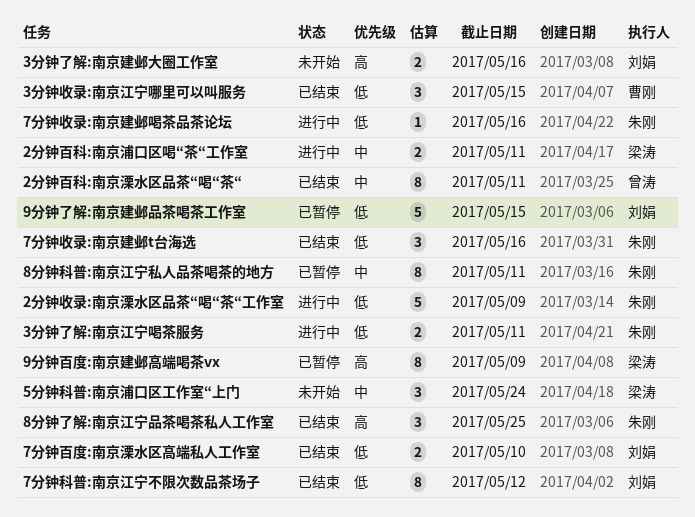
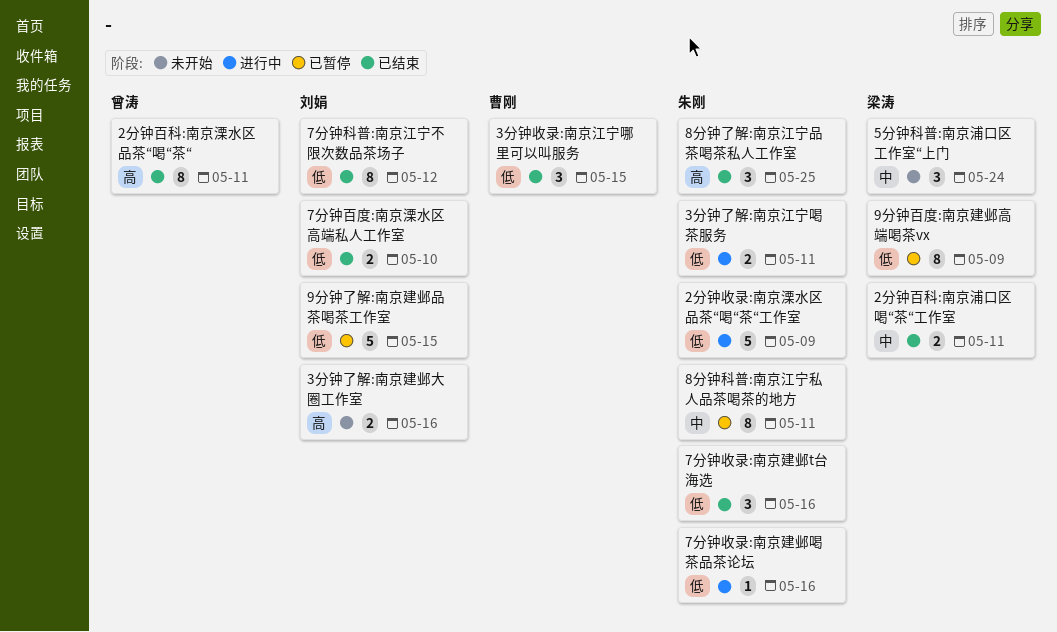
2分钟百科:南京浦口区喝“茶“工作室, status: 进行中 -> 已结束
2分钟百科:南京溧水区品茶“喝“茶“, priority: 中 -> 高
9分钟百度:南京建邺高端喝茶vx, priority: 高 -> 低

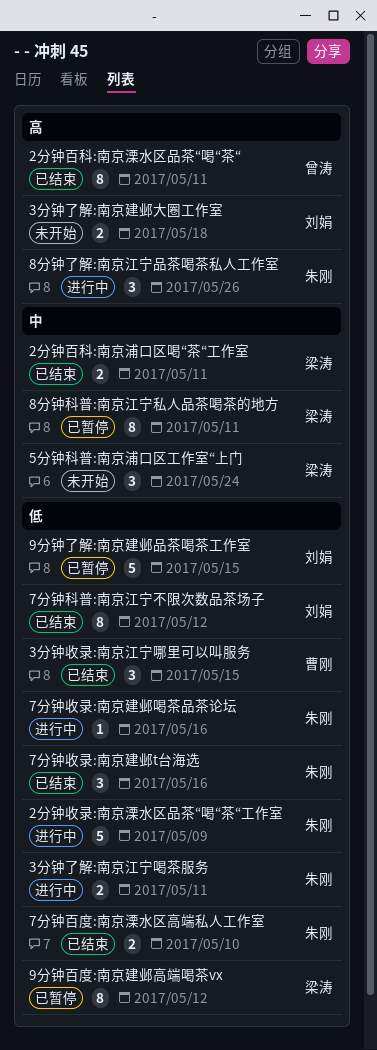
3分钟了解:南京建邺大圈工作室, due: May 16 -> May 18
7分钟百度:南京溧水区高端私人工作室, owner: 刘娟 -> 朱刚
8分钟了解:南京江宁品茶喝茶私人工作室, status: 已结束 -> 进行中
8分钟了解:南京江宁品茶喝茶私人工作室, due: May 25 -> May 26
8分钟科普:南京江宁私人品茶喝茶的地方, owner: 朱刚 -> 梁涛
9分钟百度:南京建邺高端喝茶vx, due: May 9 -> May 12

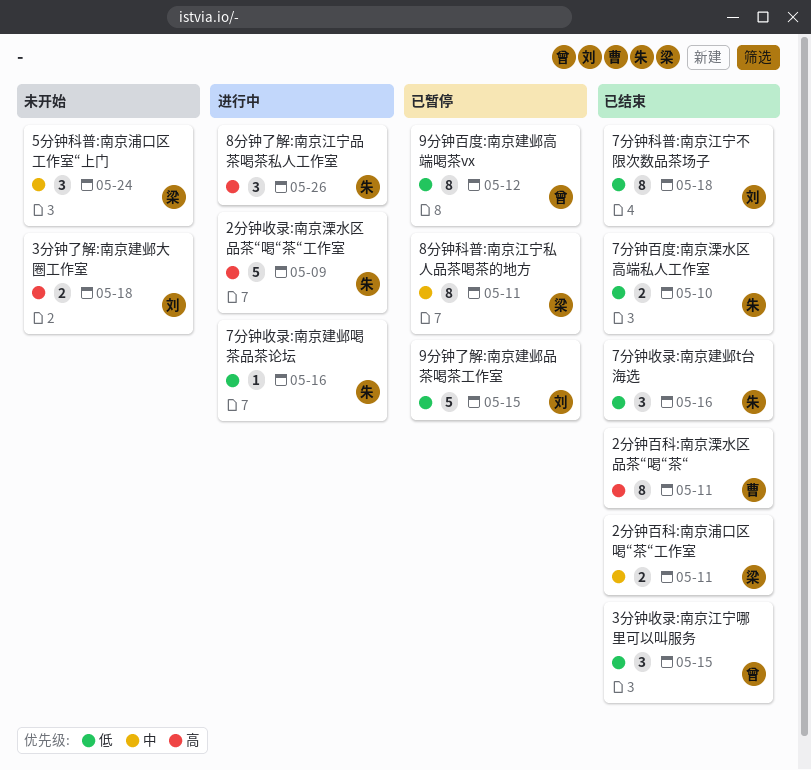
2分钟收录:南京溧水区品茶“喝“茶“工作室, priority: 低 -> 高
2分钟百科:南京溧水区品茶“喝“茶“, owner: 曾涛 -> 曹刚
3分钟了解:南京江宁喝茶服务: present -> none
3分钟收录:南京江宁哪里可以叫服务, owner: 曹刚 -> 曾涛
7分钟科普:南京江宁不限次数品茶场子, due: May 12 -> May 18
9分钟百度:南京建邺高端喝茶vx, owner: 梁涛 -> 曾涛

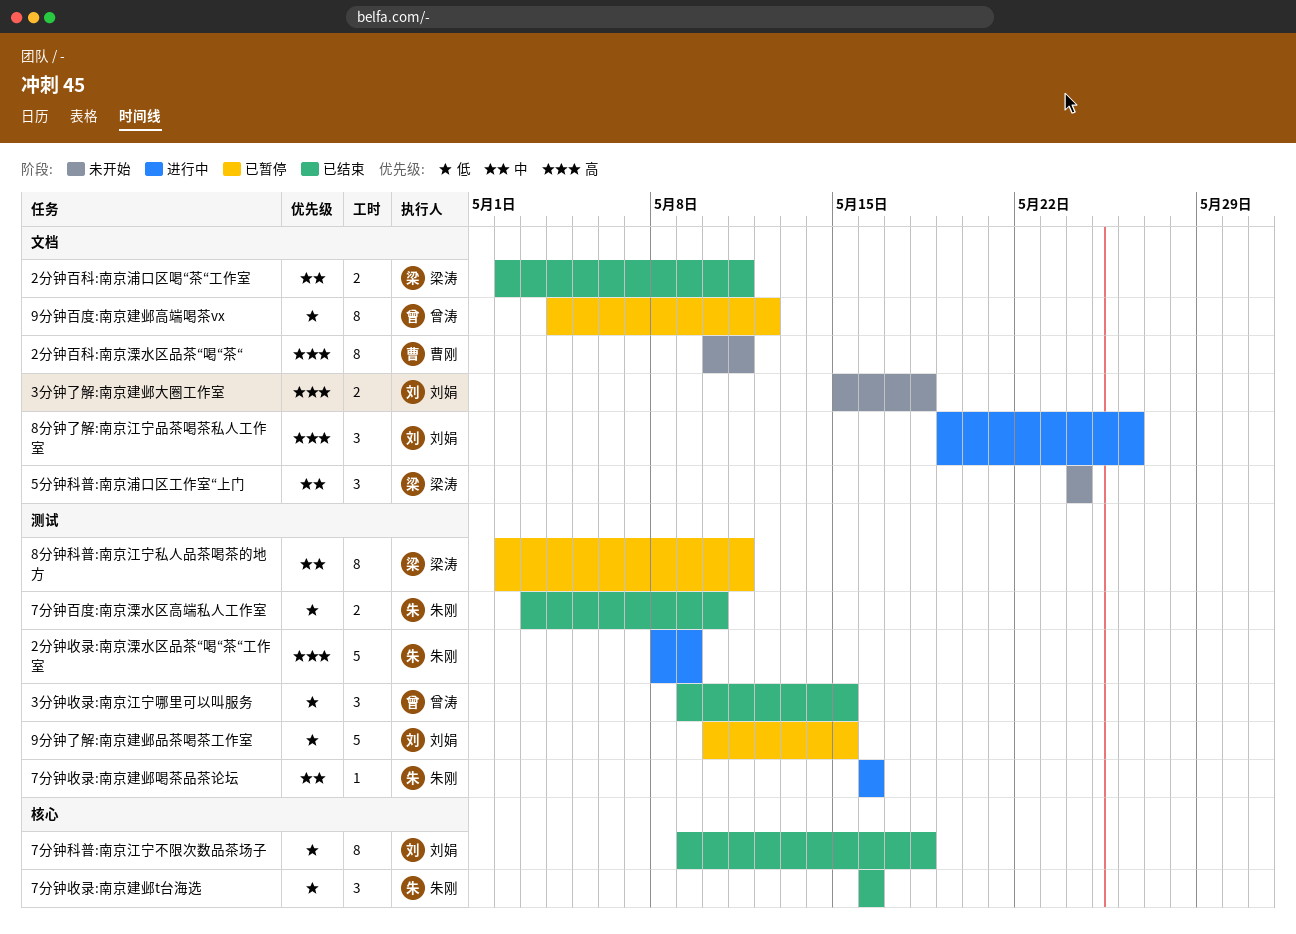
2分钟百科:南京溧水区品茶“喝“茶“, status: 已结束 -> 未开始
7分钟收录:南京建邺喝茶品茶论坛, priority: 低 -> 中
8分钟了解:南京江宁品茶喝茶私人工作室, owner: 朱刚 -> 刘娟

